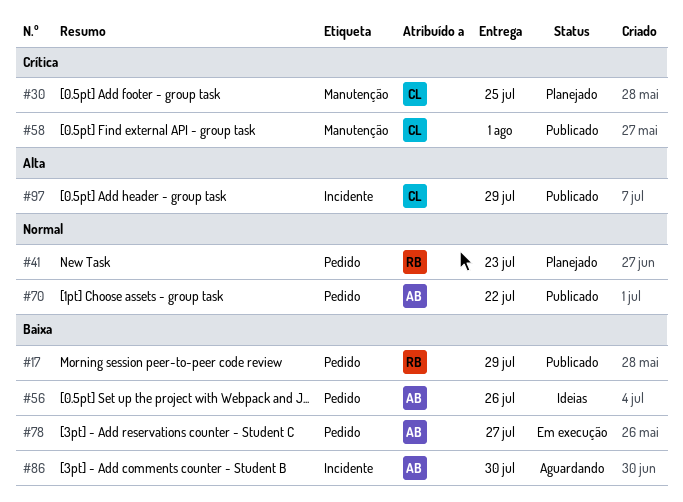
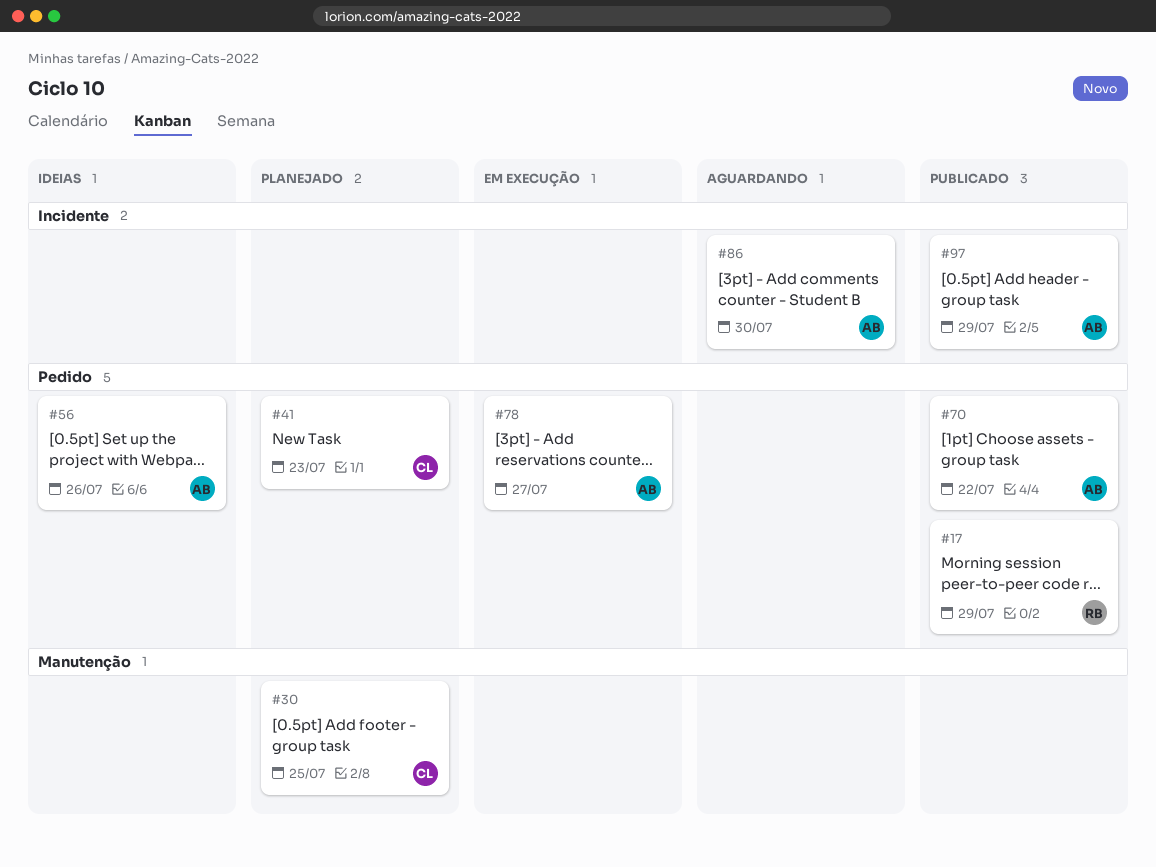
#41, owner: RB -> CL
#58: present -> none
#97, owner: CL -> AB

